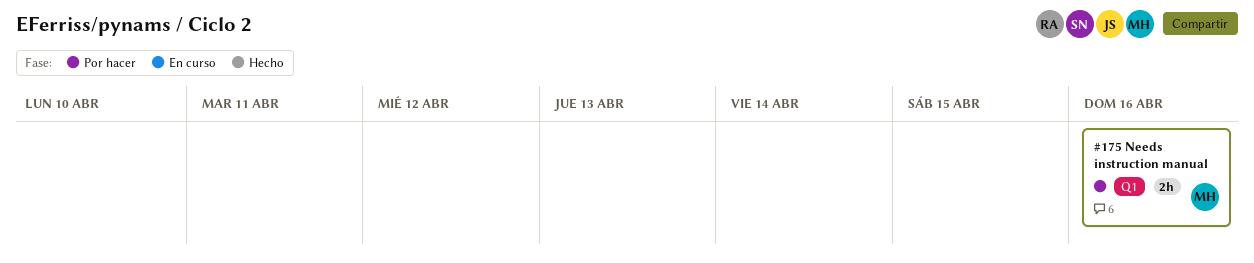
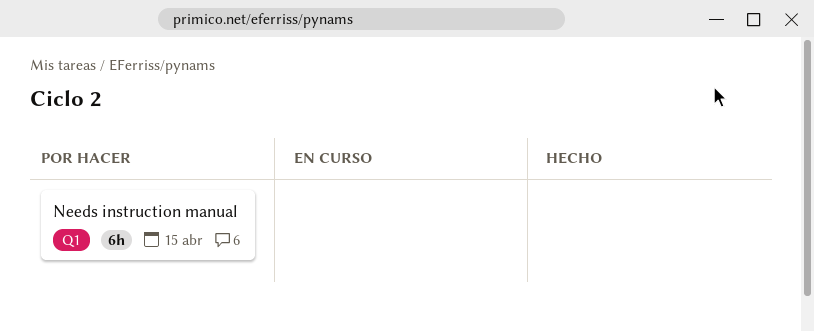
Needs instruction manual, estimate: 2h -> 6h
Needs instruction manual, due: Apr 16 -> Apr 15

